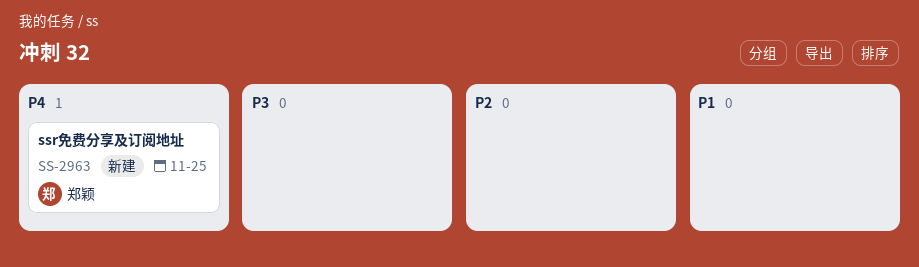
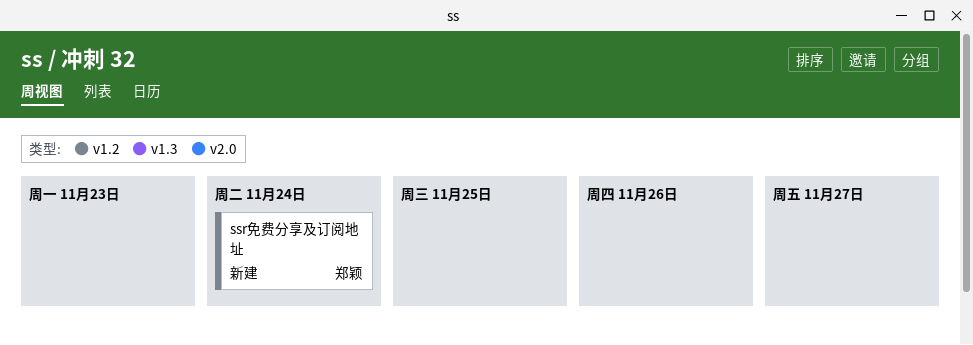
ssr免费分享及订阅地址, due: Nov 25 -> Nov 24

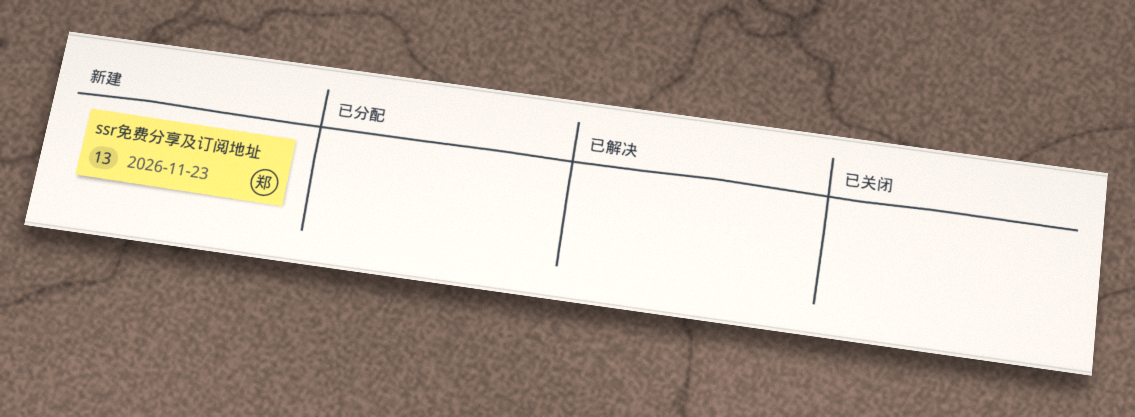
ssr免费分享及订阅地址, due: Nov 24 -> Nov 23

